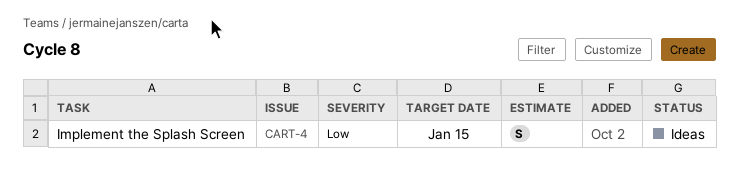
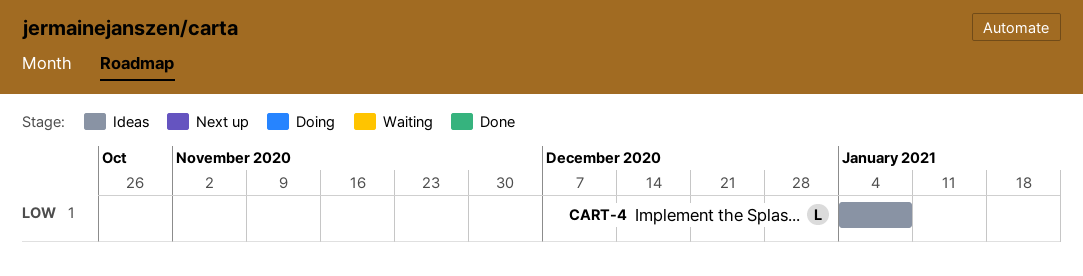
CART-4, estimate: S -> L
CART-4, due: Jan 15 -> Jan 8

